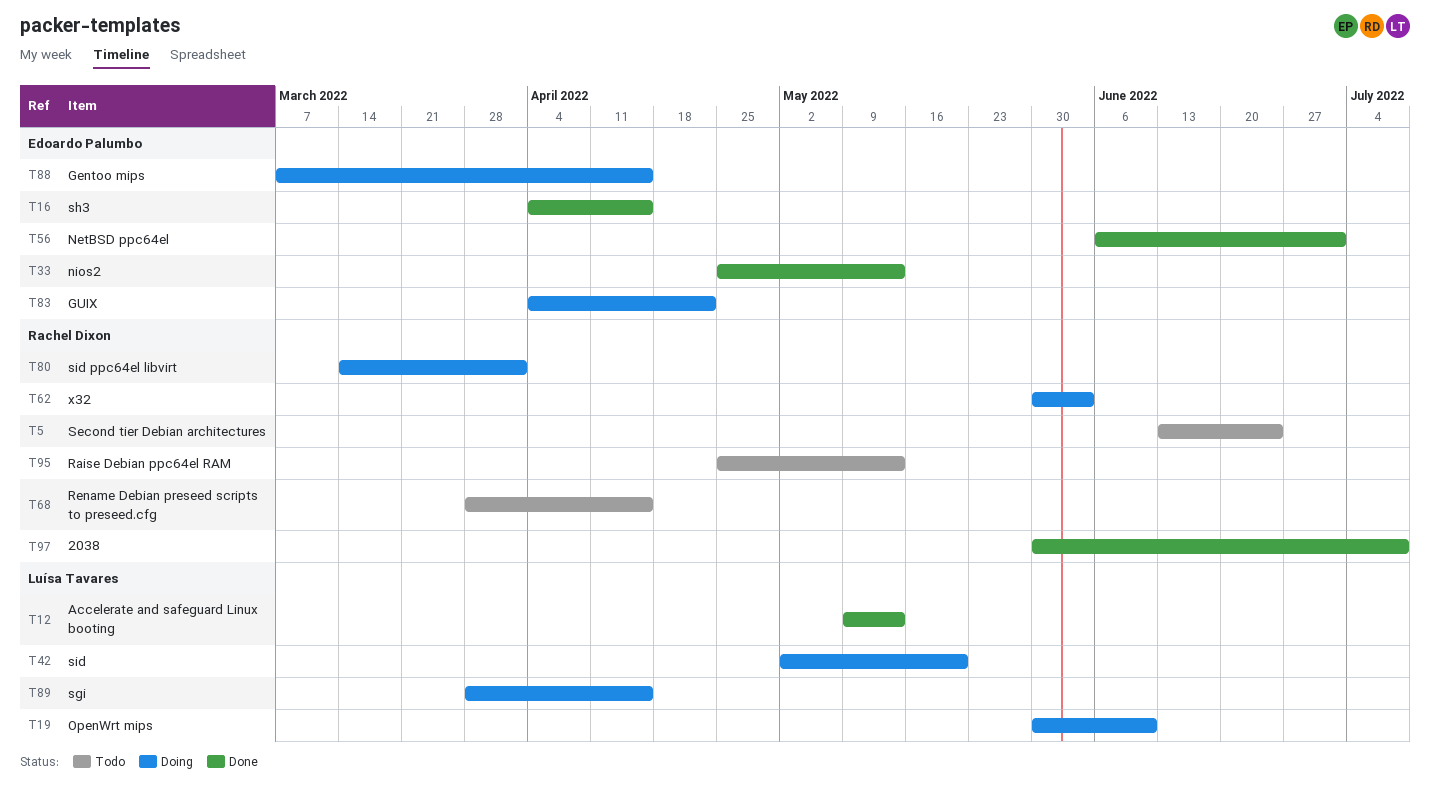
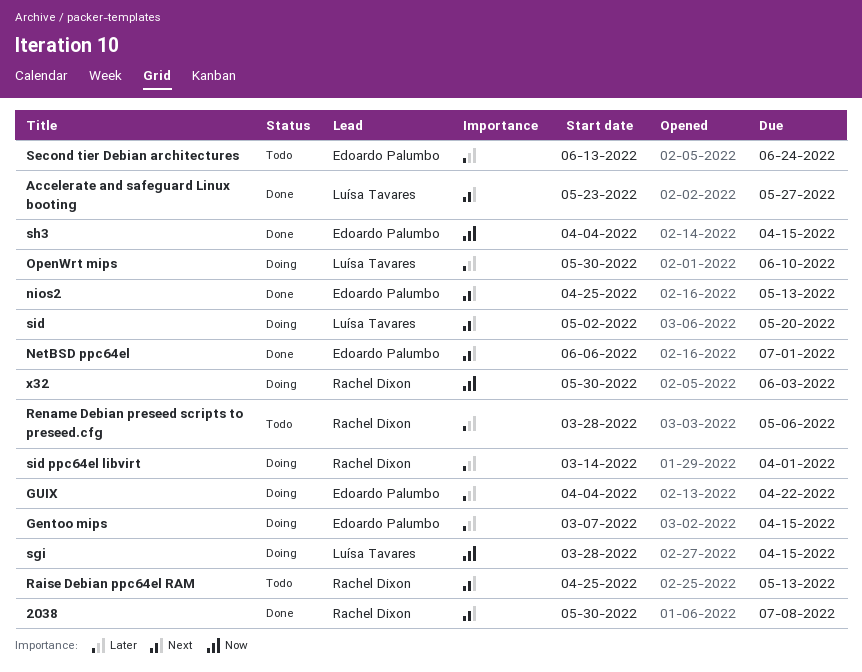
Accelerate and safeguard Linux booting, start: May 9 -> May 23
Accelerate and safeguard Linux booting, due: May 13 -> May 27
Rename Debian preseed scripts to preseed.cfg, due: Apr 15 -> May 6
Second tier Debian architectures, owner: Rachel Dixon -> Edoardo Palumbo

